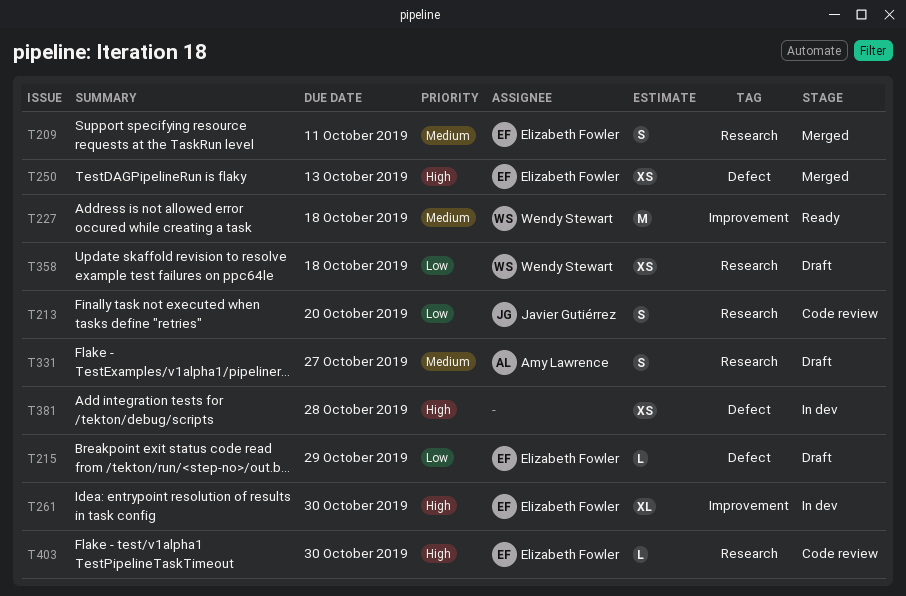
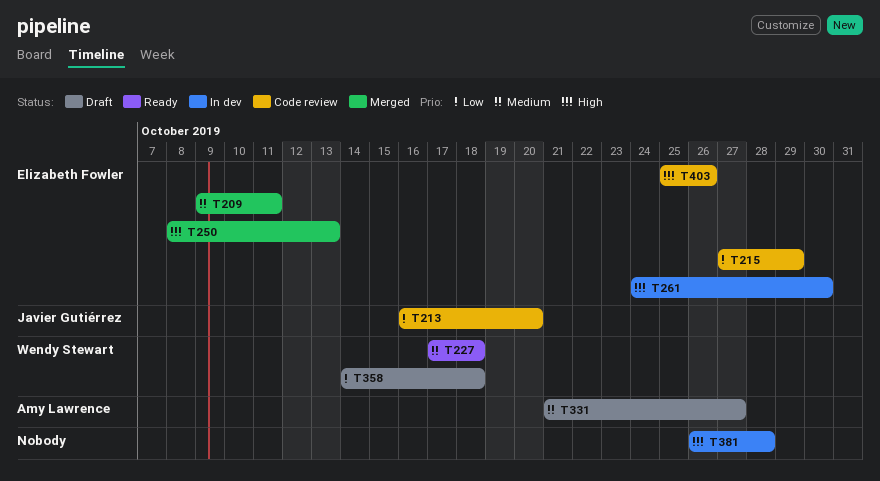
T215, status: Draft -> Code review
T403, due: Oct 30 -> Oct 26

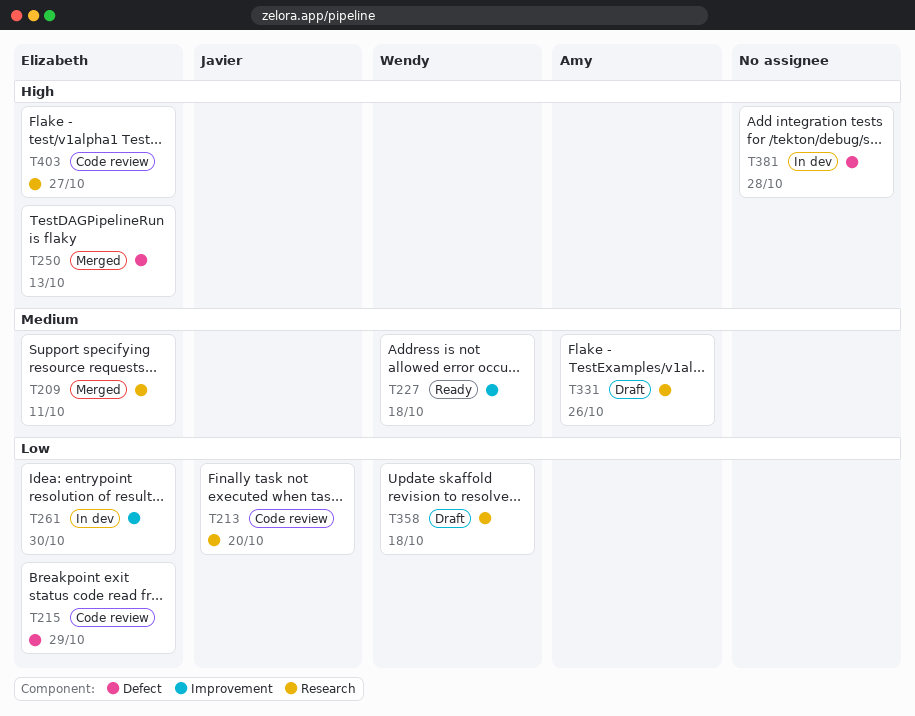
T261, priority: High -> Low
T331, due: Oct 27 -> Oct 26
T403, due: Oct 26 -> Oct 27

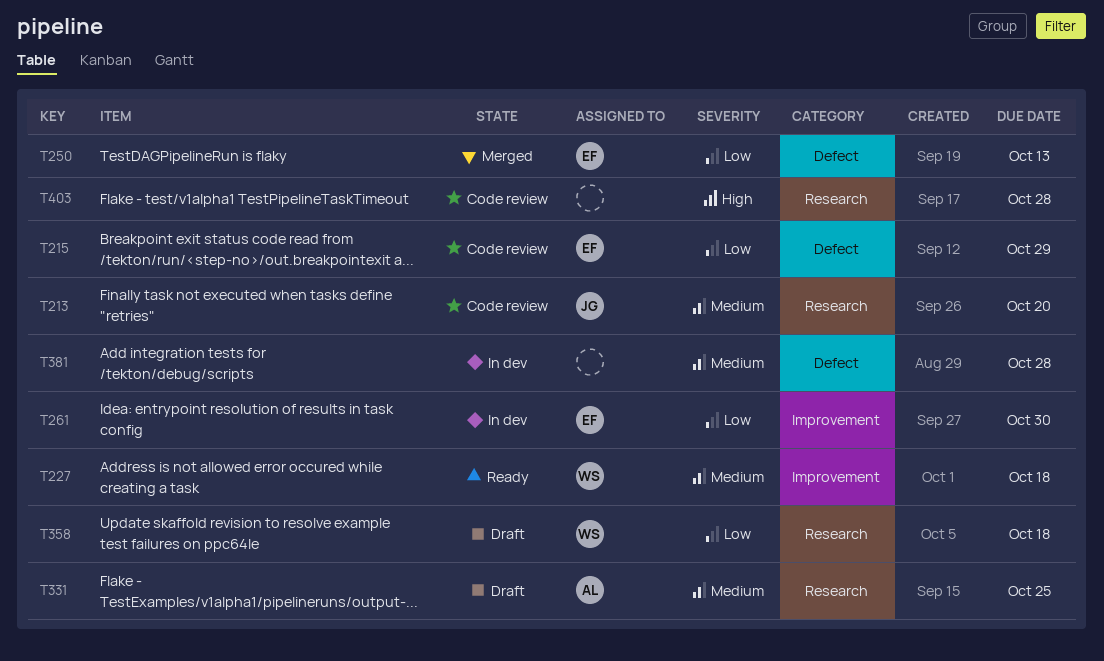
T209: present -> none
T213, priority: Low -> Medium
T250, priority: High -> Low
T331, due: Oct 26 -> Oct 25
T381, priority: High -> Medium
T403, owner: Elizabeth -> none
T403, due: Oct 27 -> Oct 28

